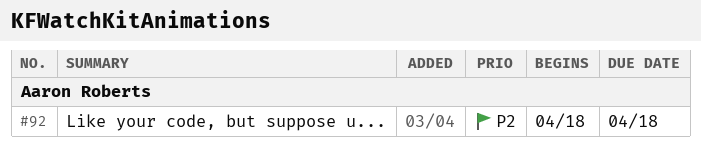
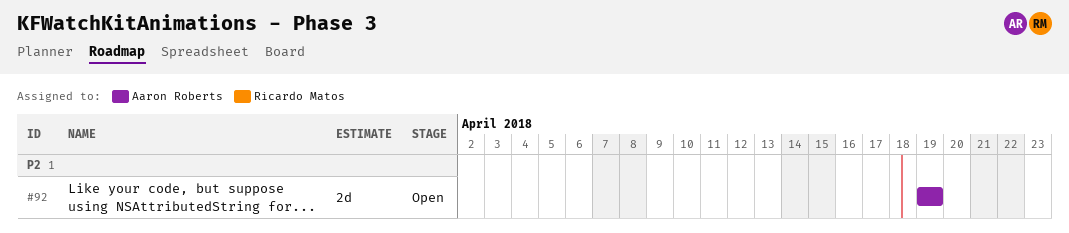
#92, start: Apr 18 -> Apr 19
#92, due: Apr 18 -> Apr 19

